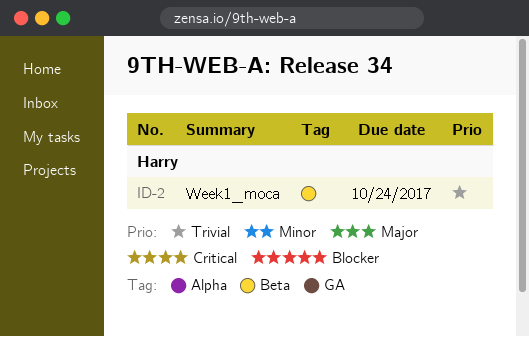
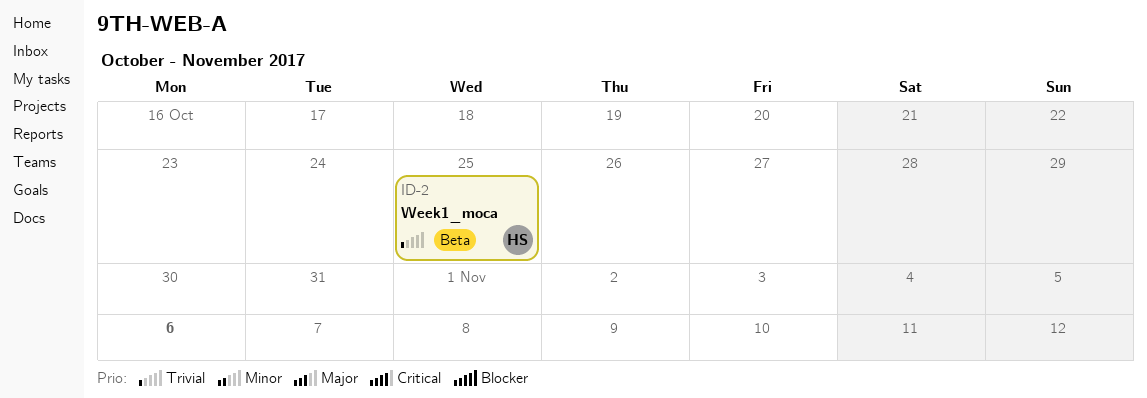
ID-2, due: Oct 24 -> Oct 25

